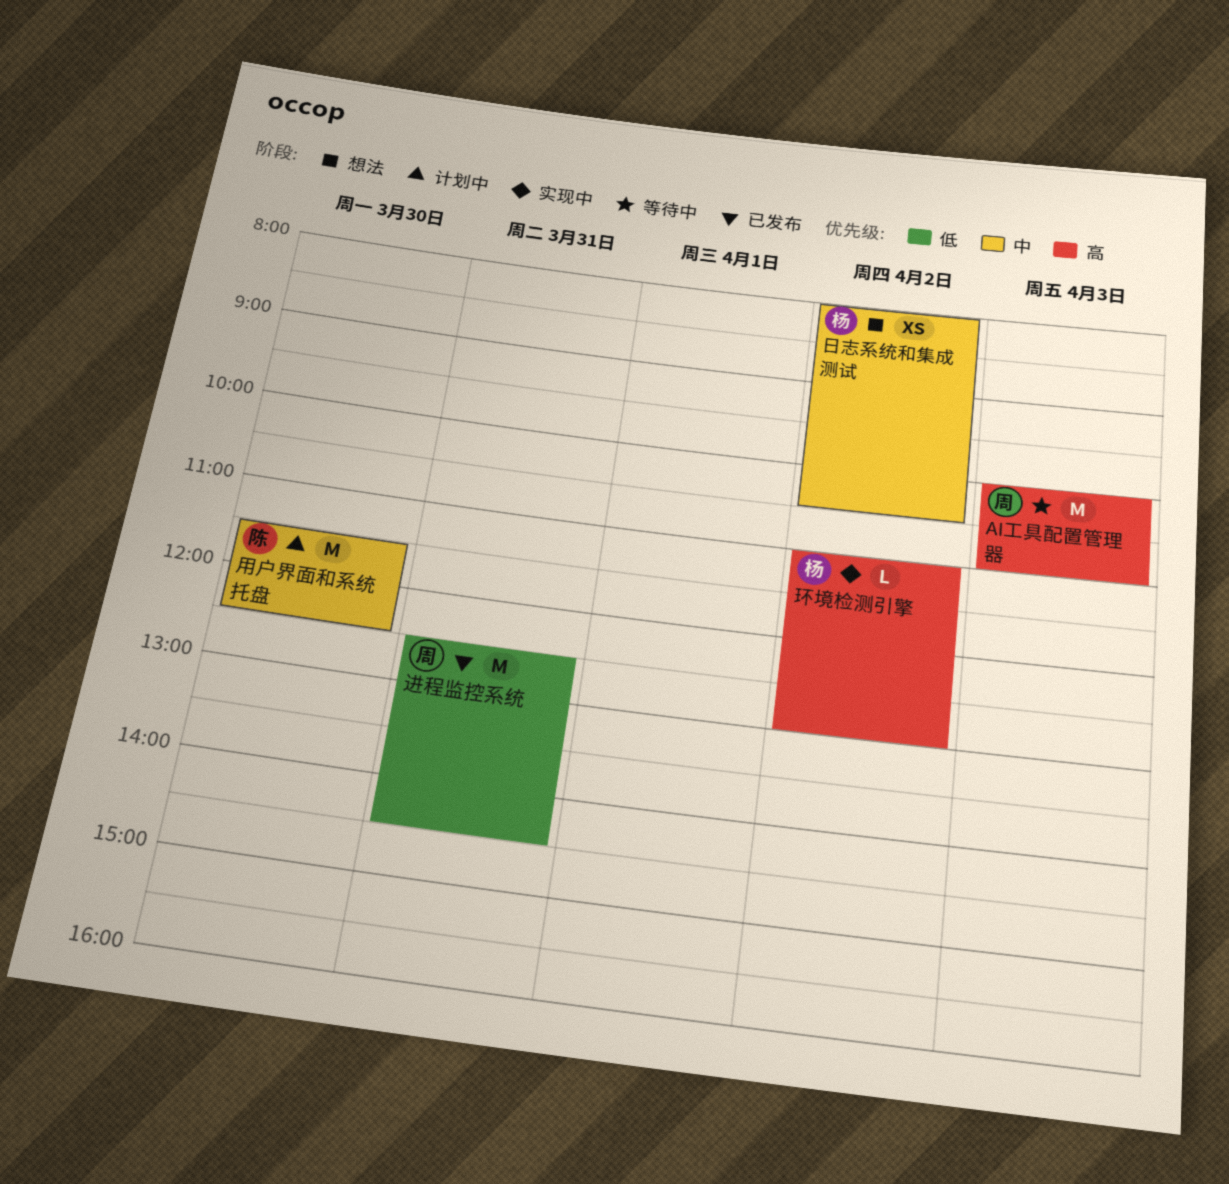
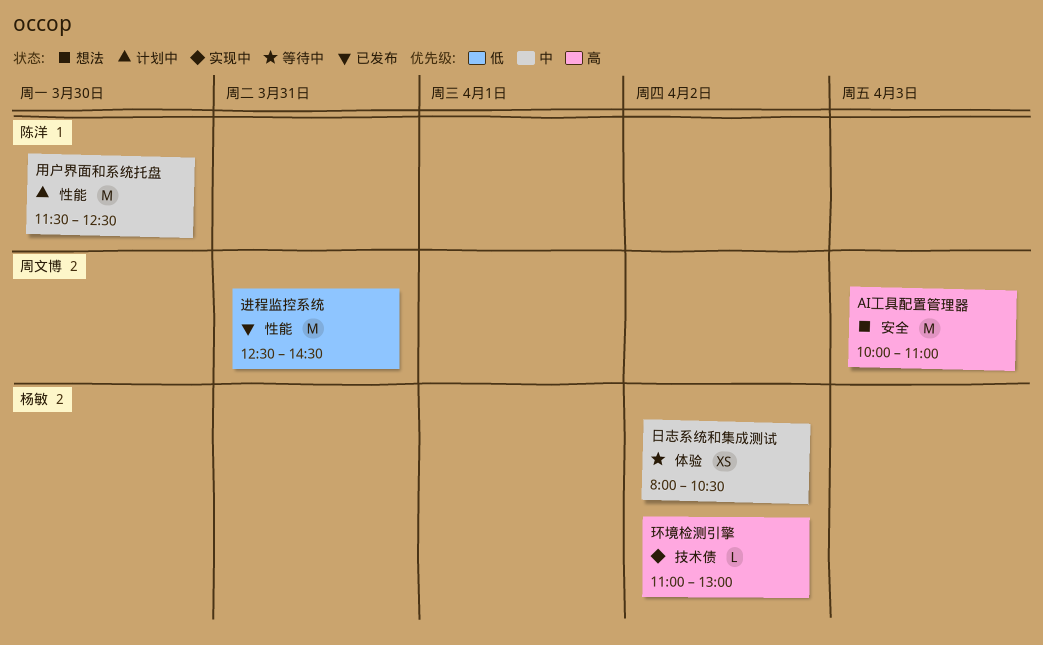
AI工具配置管理器, status: 等待中 -> 想法
日志系统和集成测试, status: 想法 -> 等待中

